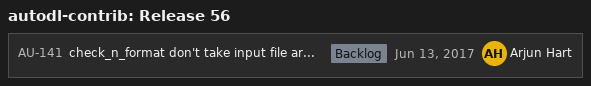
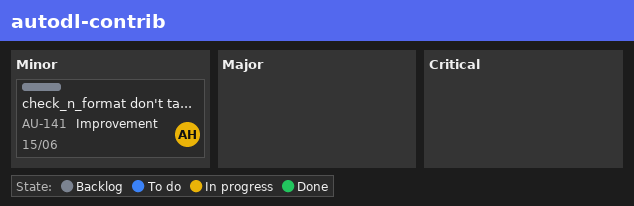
AU-141, due: Jun 13 -> Jun 15

